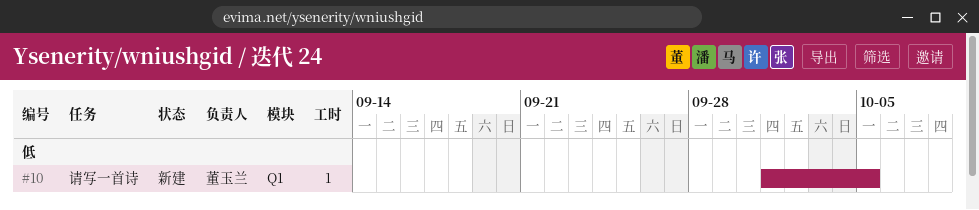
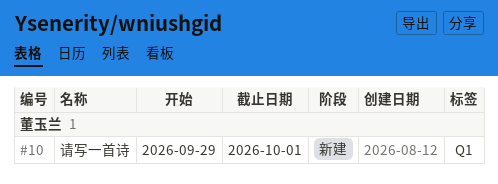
#10, start: Oct 1 -> Sep 29
#10, due: Oct 5 -> Oct 1

